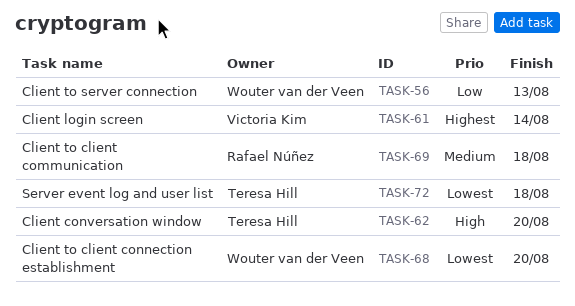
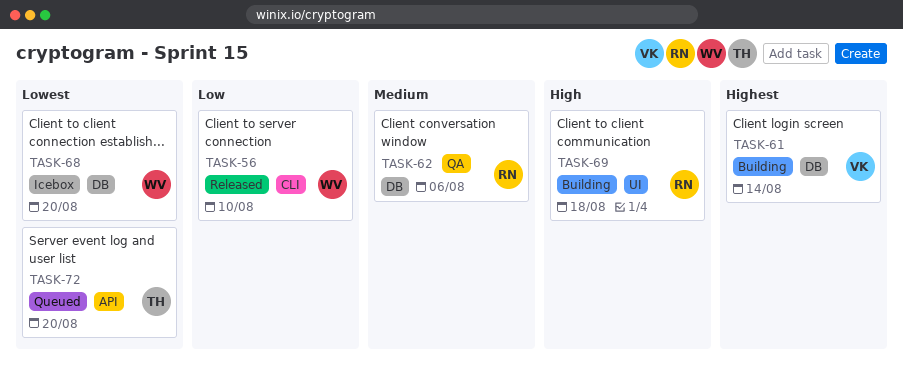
TASK-56, due: Aug 13 -> Aug 10
TASK-62, owner: Teresa Hill -> Rafael Núñez
TASK-62, priority: High -> Medium
TASK-62, due: Aug 20 -> Aug 6
TASK-69, priority: Medium -> High
TASK-72, due: Aug 18 -> Aug 20

